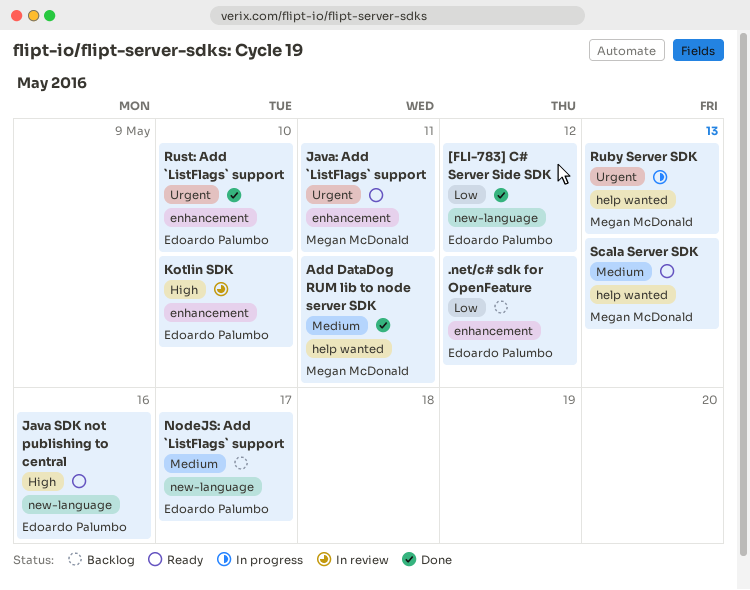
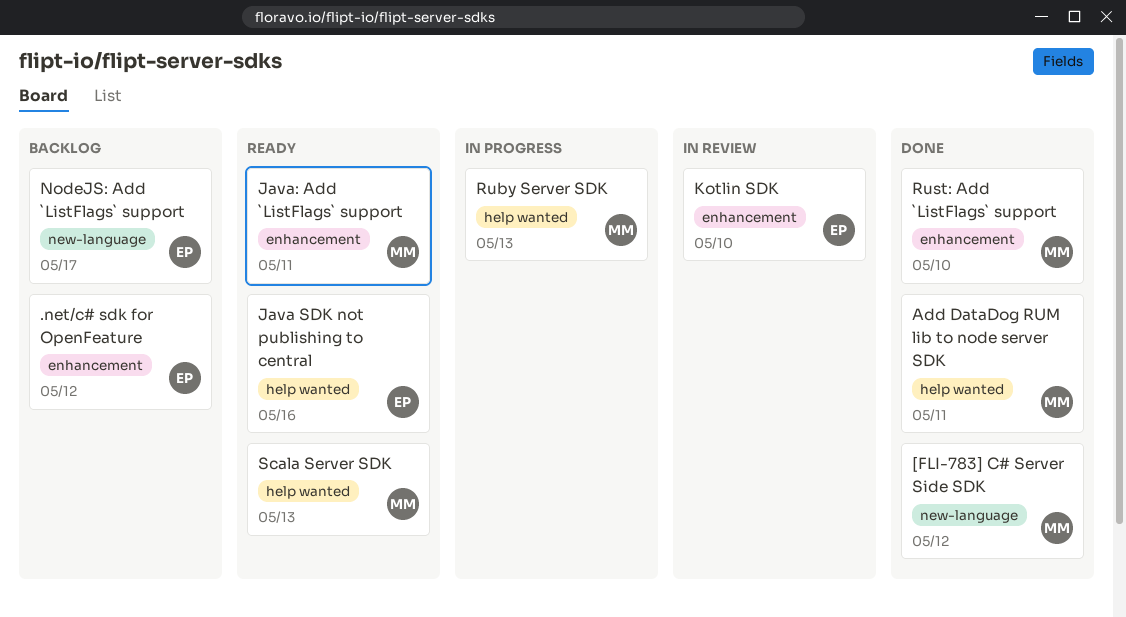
[FLI-783] C# Server Side SDK, owner: Edoardo Palumbo -> Megan McDonald
Java SDK not publishing to central, label: new-language -> help wanted
Rust: Add `ListFlags` support, owner: Edoardo Palumbo -> Megan McDonald

